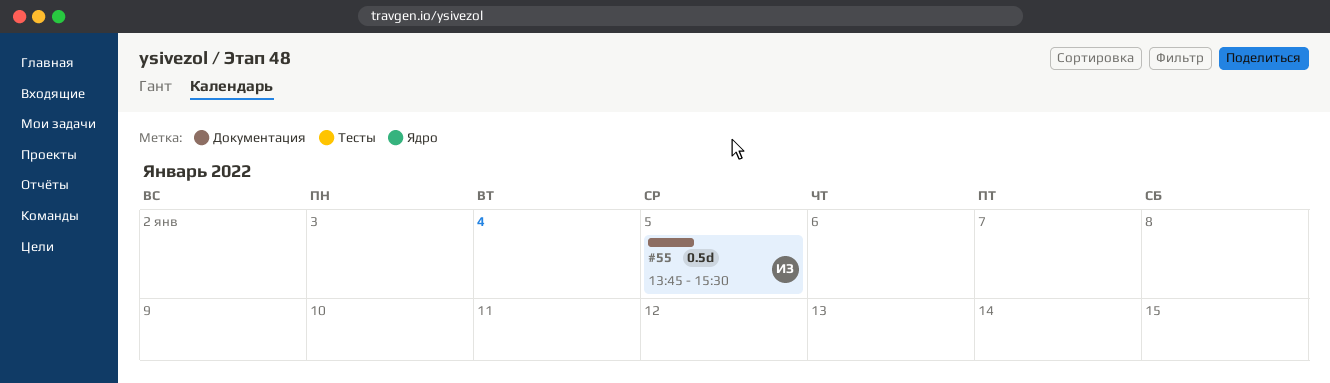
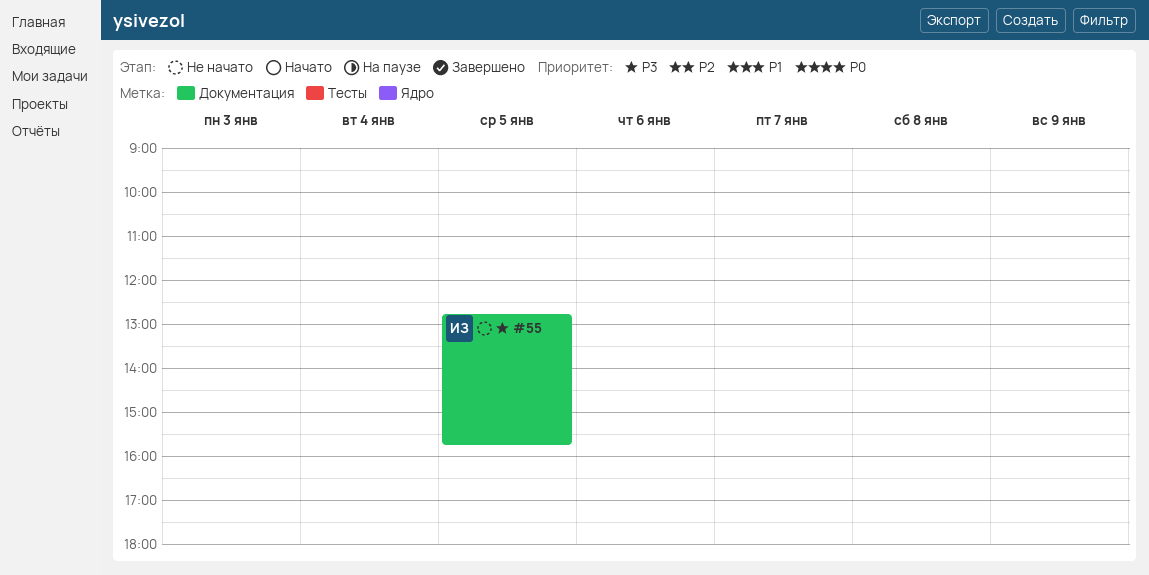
#55, begins: 13:45 -> 12:45
#55, ends: 15:30 -> 15:45

